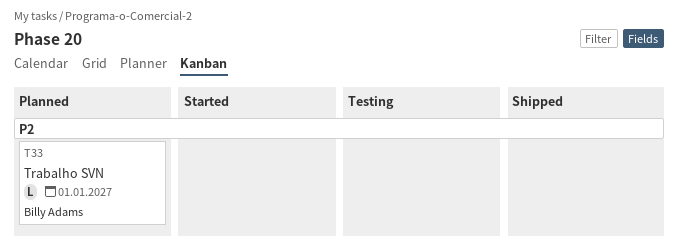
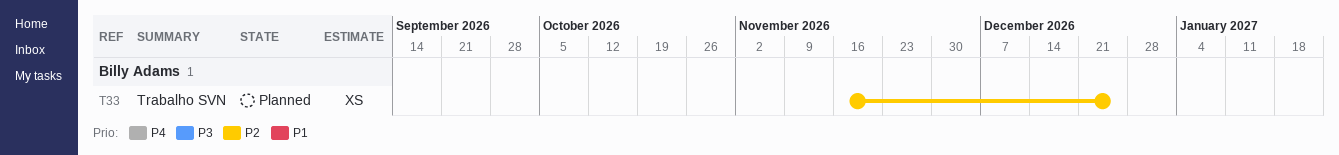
T33, estimate: L -> XS
T33, due: Jan 1 -> Dec 25

